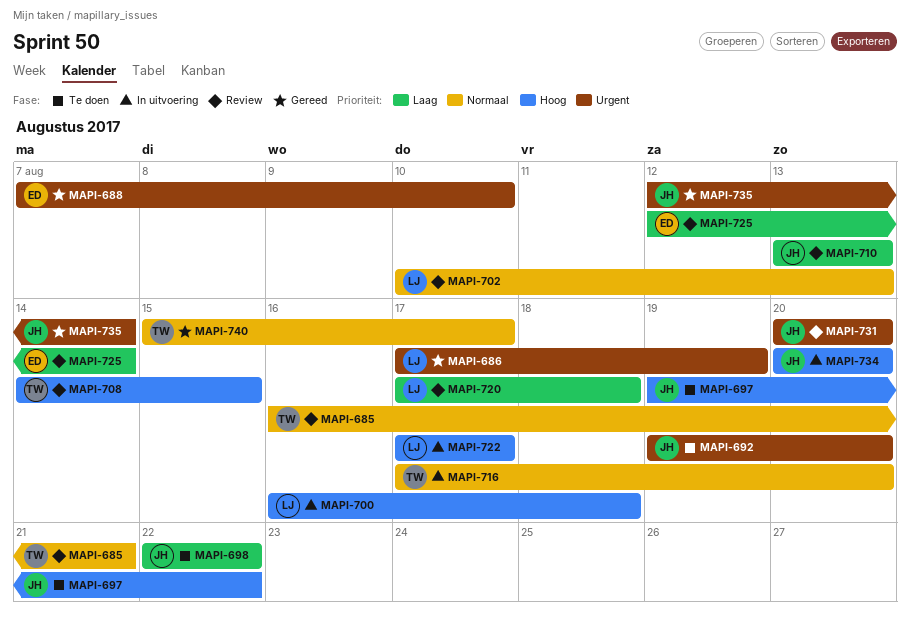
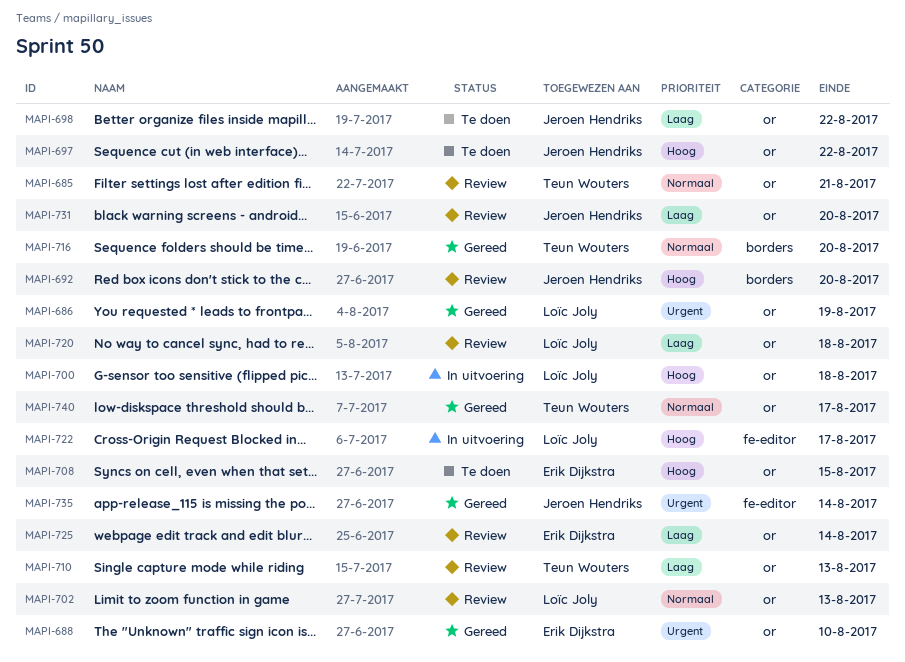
MAPI-692, status: Te doen -> Review
MAPI-692, priority: Urgent -> Hoog
MAPI-708, status: Review -> Te doen
MAPI-708, owner: Teun Wouters -> Erik Dijkstra
MAPI-710, owner: Jeroen Hendriks -> Teun Wouters
MAPI-716, status: In uitvoering -> Gereed
MAPI-731, priority: Urgent -> Laag
MAPI-734: present -> none

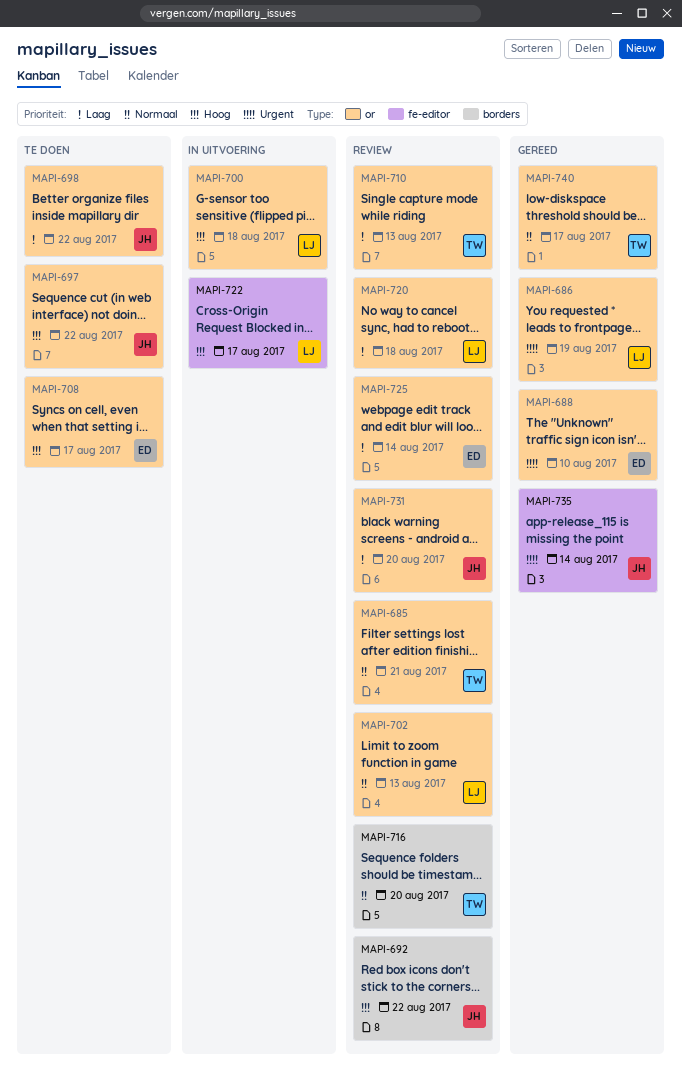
MAPI-692, due: Aug 20 -> Aug 22
MAPI-708, due: Aug 15 -> Aug 17
MAPI-716, status: Gereed -> Review

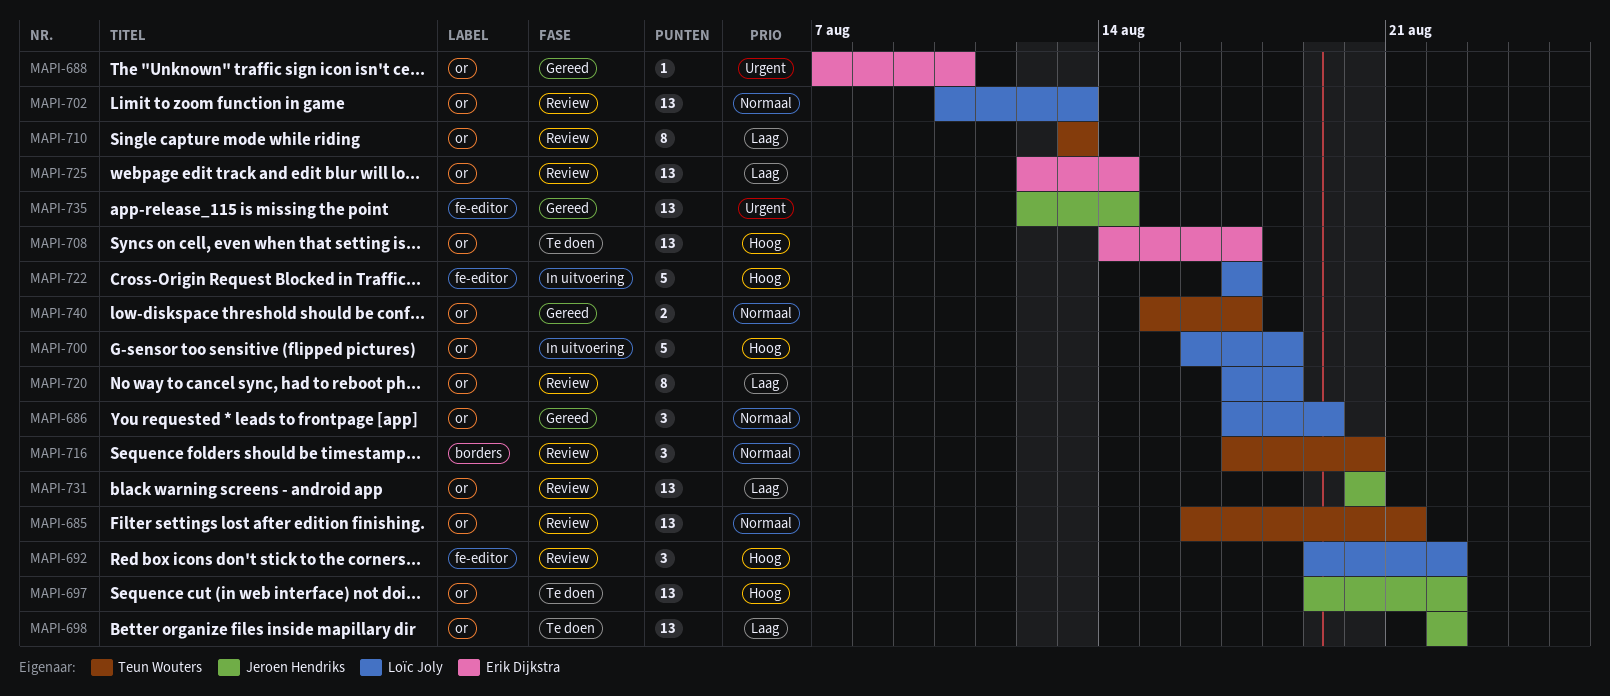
MAPI-686, priority: Urgent -> Normaal
MAPI-692, owner: Jeroen Hendriks -> Loïc Joly
MAPI-692, label: borders -> fe-editor

